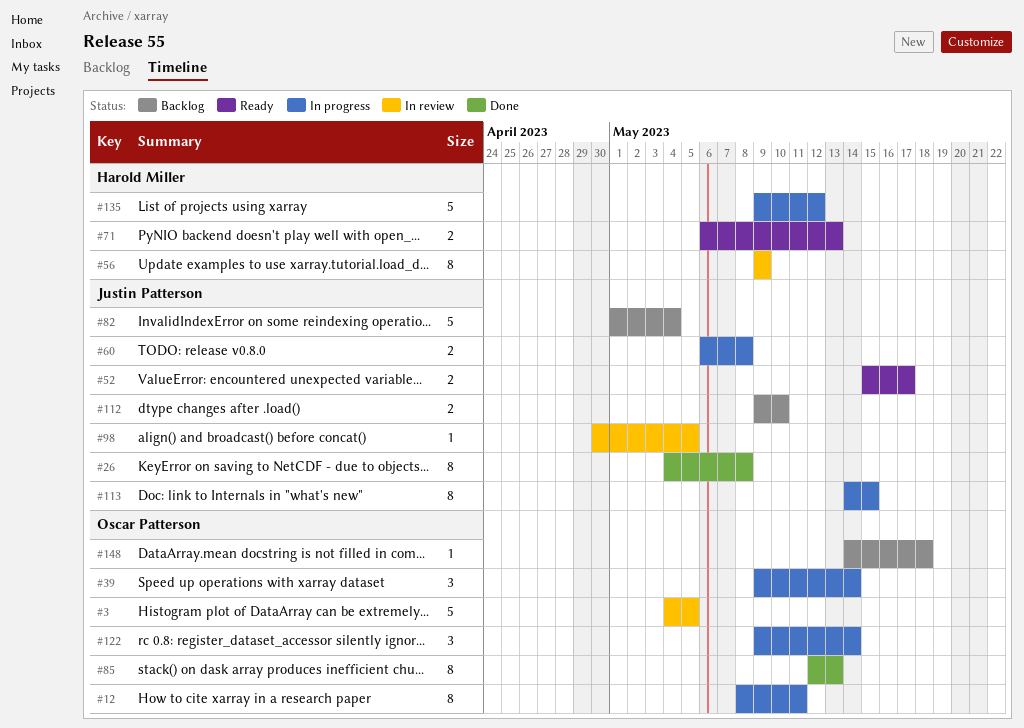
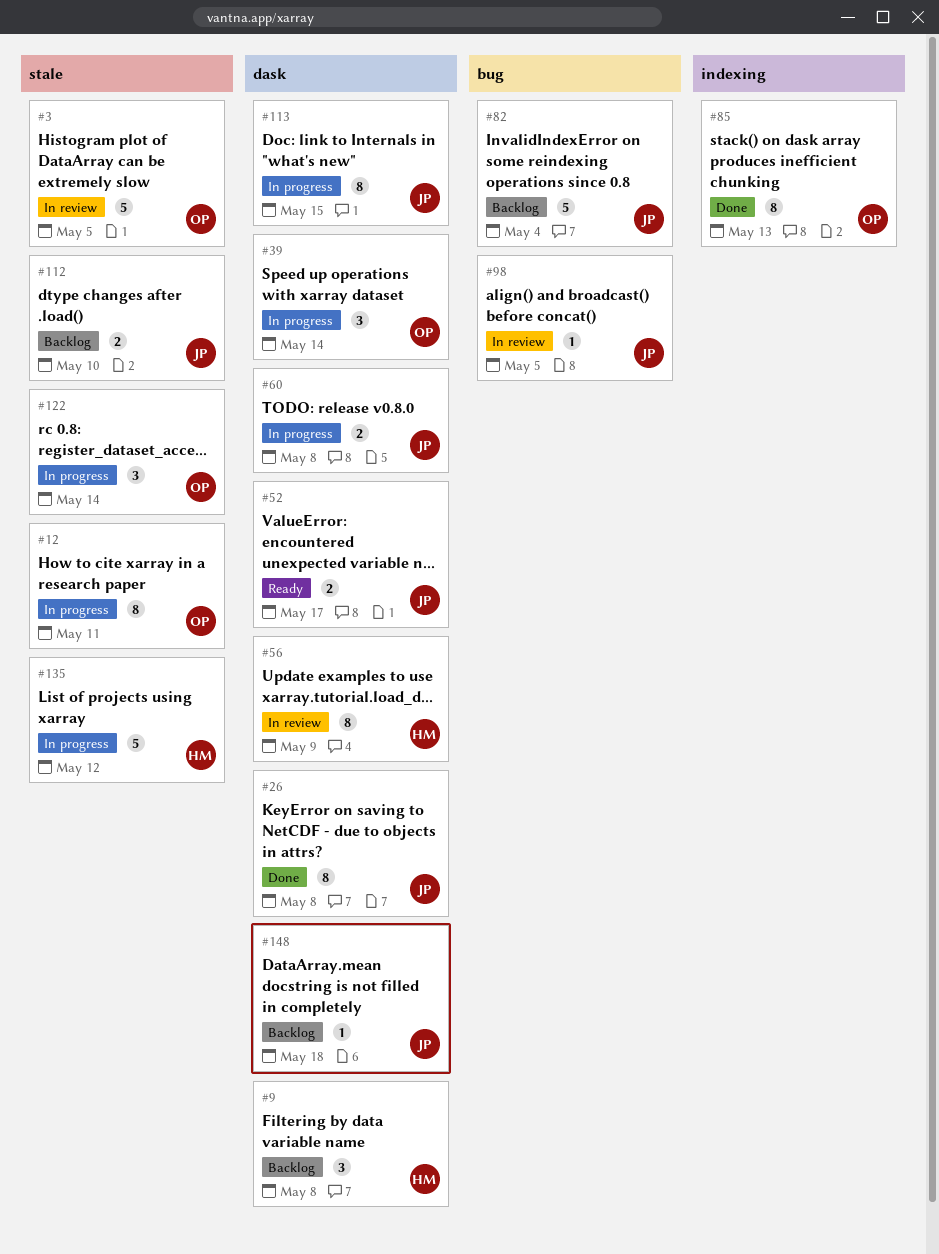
#9: none -> present
#71: present -> none
#148, owner: Oscar Patterson -> Justin Patterson

